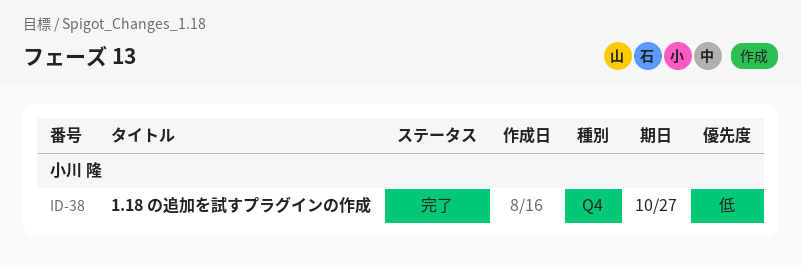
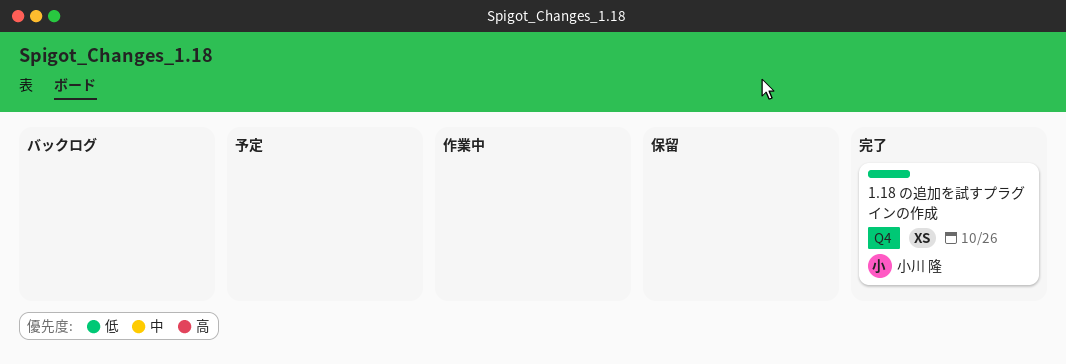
1.18 の追加を試すプラグインの作成, due: Oct 27 -> Oct 26

